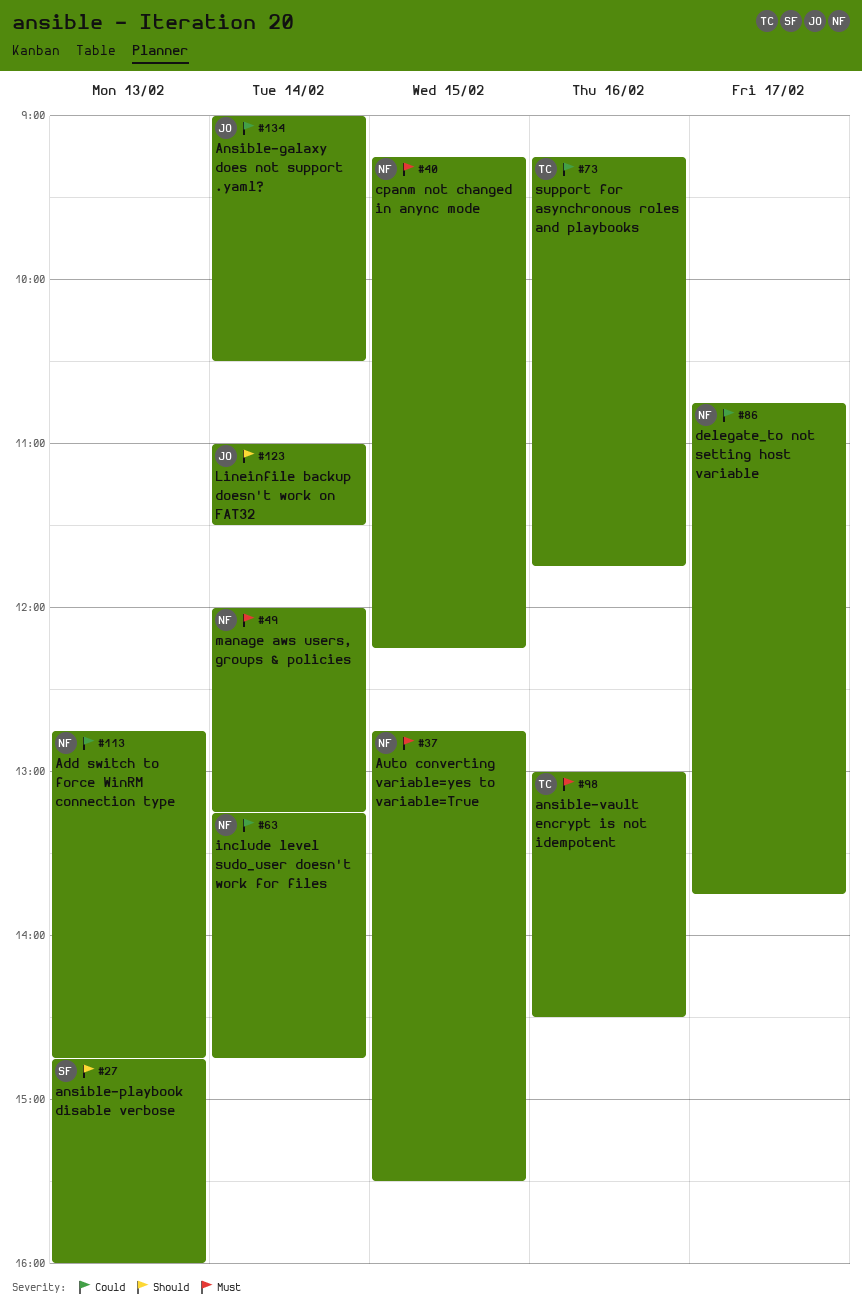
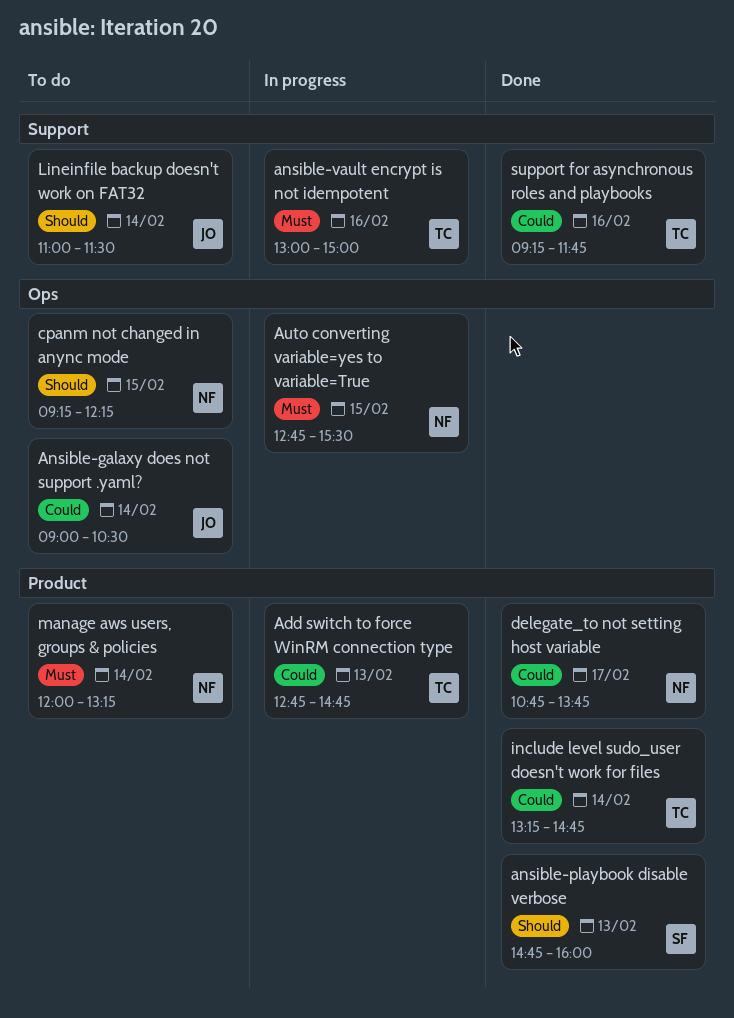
Add switch to force WinRM connection type, owner: NF -> TC
ansible-vault encrypt is not idempotent, ends: 14:30 -> 15:00
cpanm not changed in anync mode, priority: Must -> Should
include level sudo_user doesn't work for files, owner: NF -> TC

